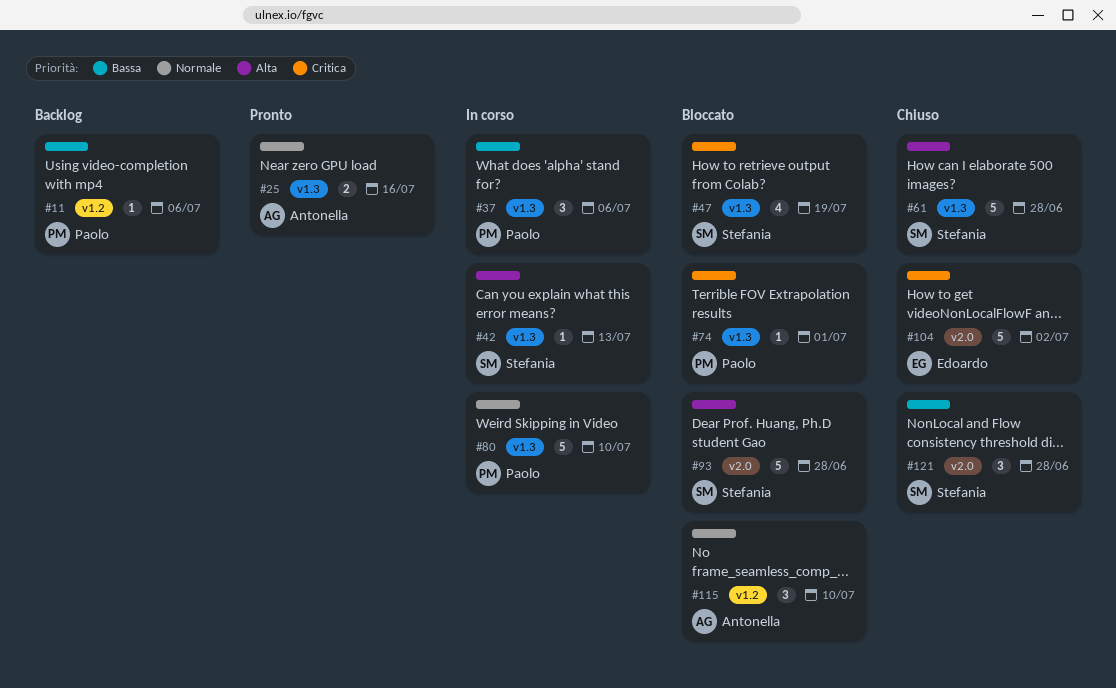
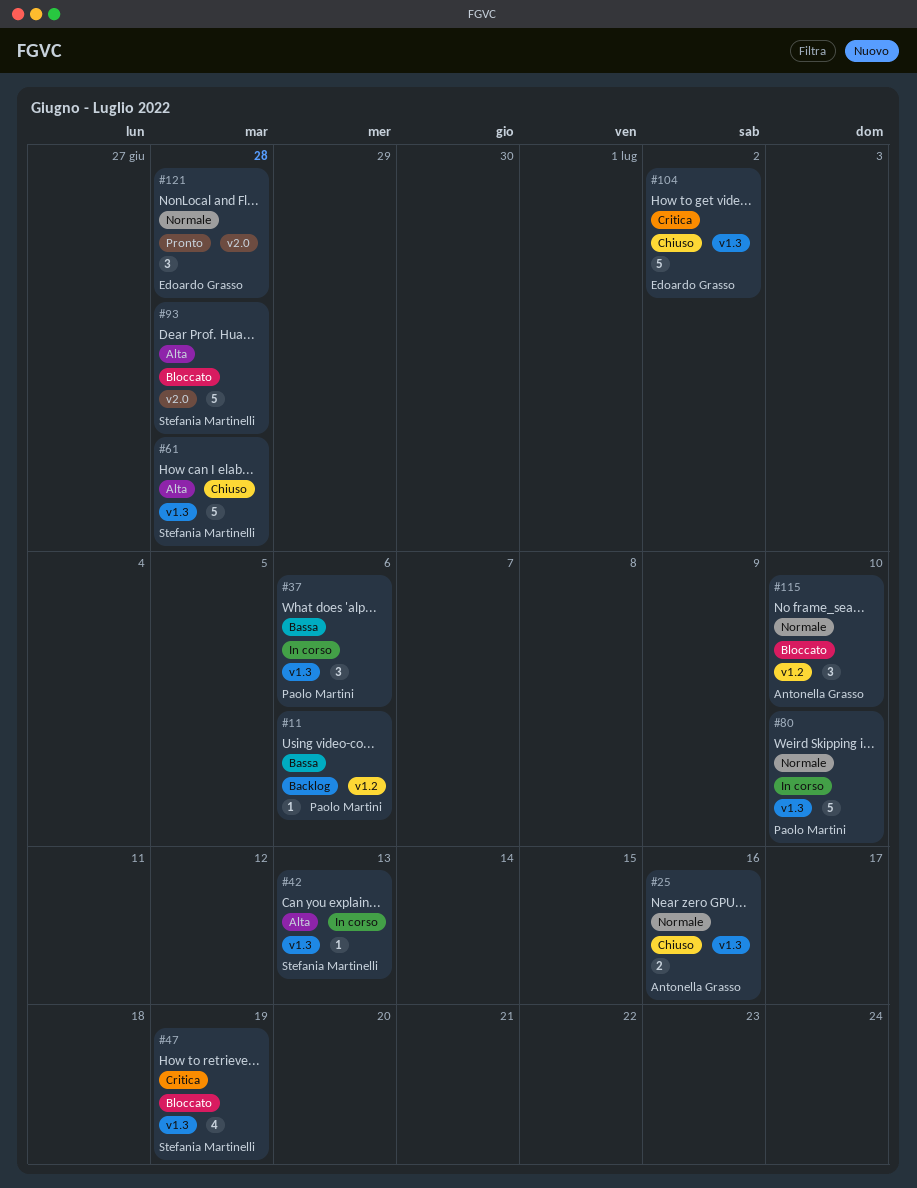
#25, status: Pronto -> Chiuso
#74: present -> none
#104, label: v2.0 -> v1.3
#121, status: Chiuso -> Pronto
#121, owner: Stefania Martinelli -> Edoardo Grasso
#121, priority: Bassa -> Normale

